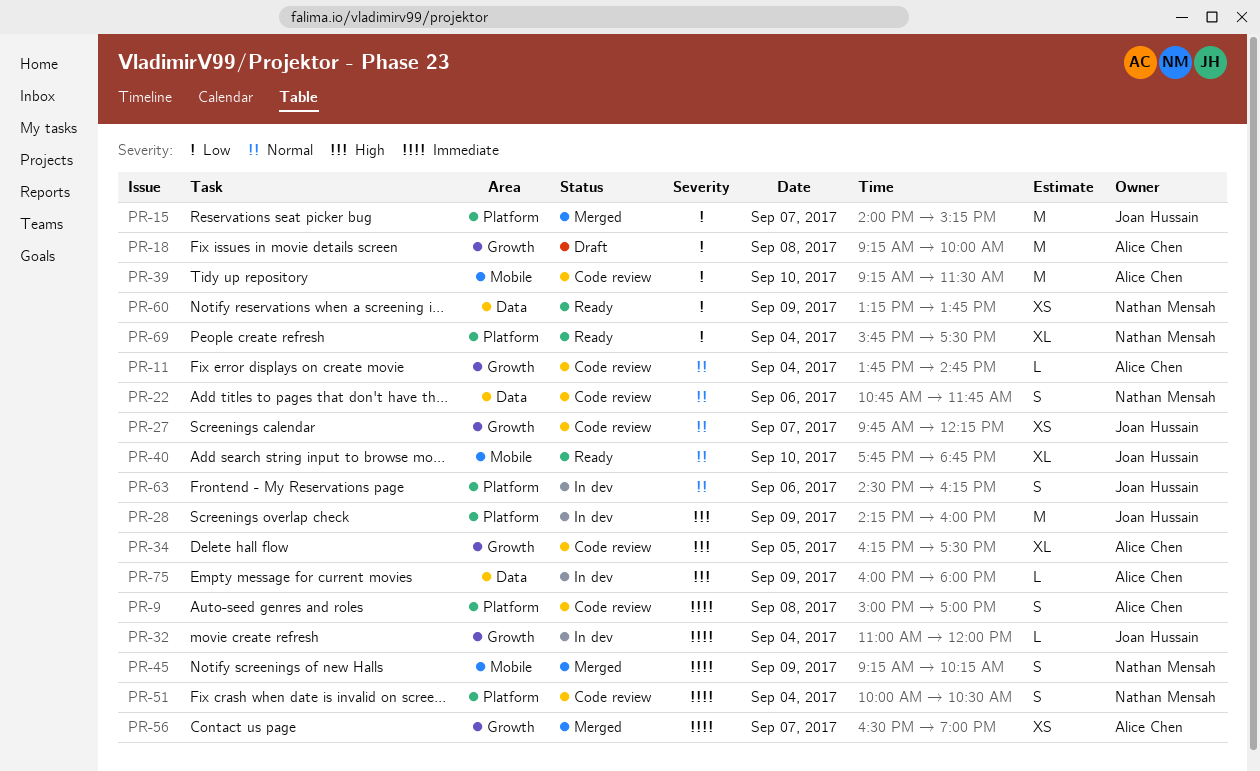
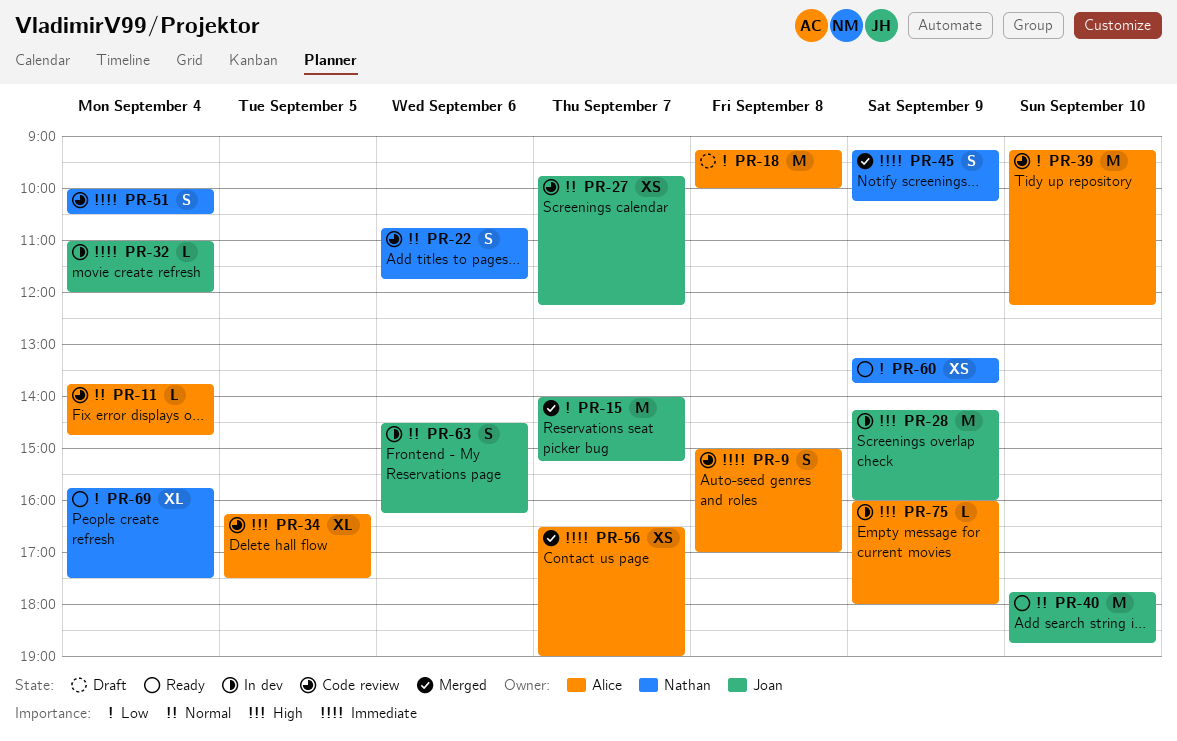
PR-39, ends: 11:30 -> 12:15
PR-40, estimate: XL -> M

